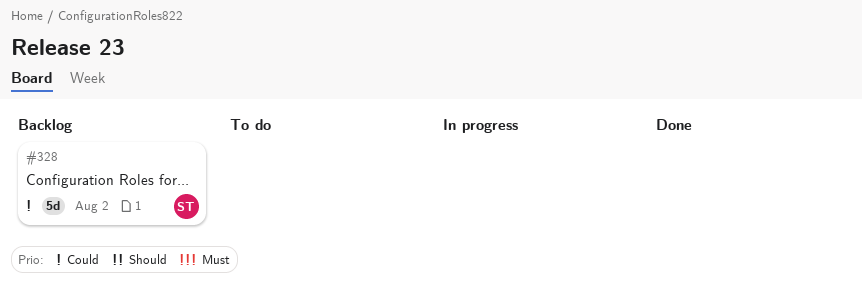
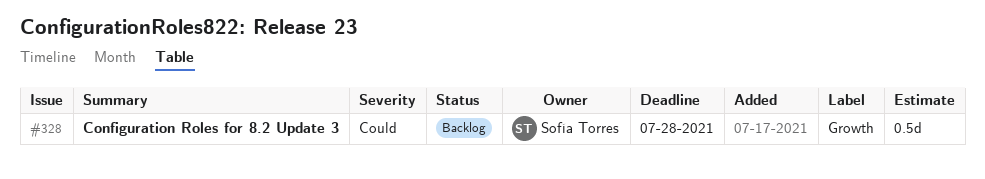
#328, estimate: 5d -> 0.5d
#328, due: Aug 2 -> Jul 28

